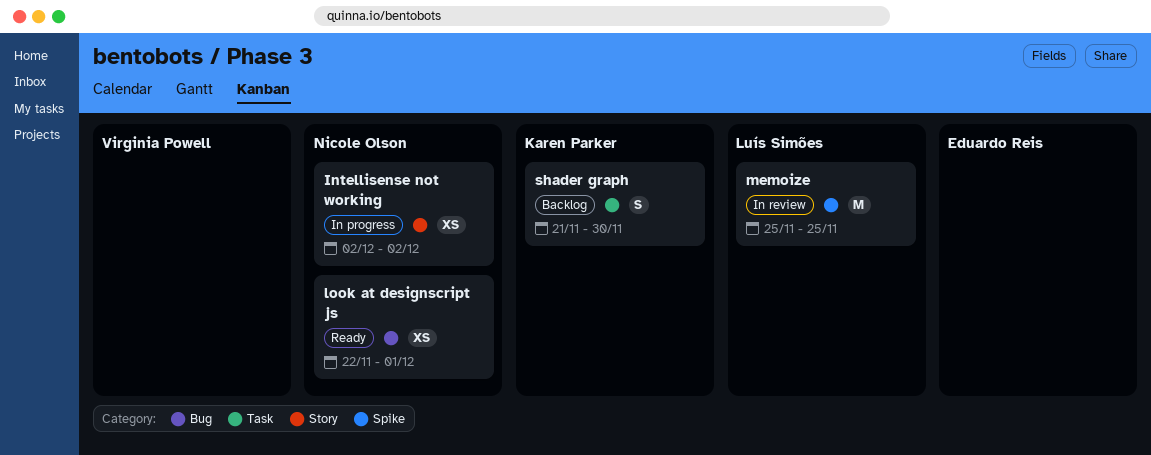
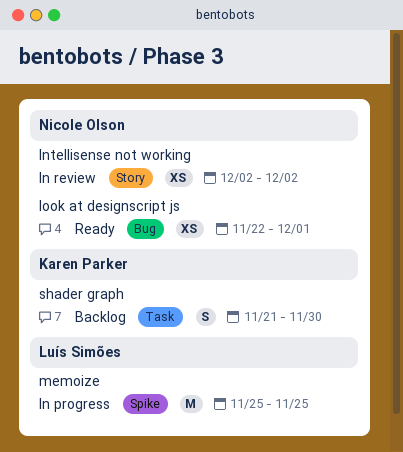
Intellisense not working, status: In progress -> In review
memoize, status: In review -> In progress

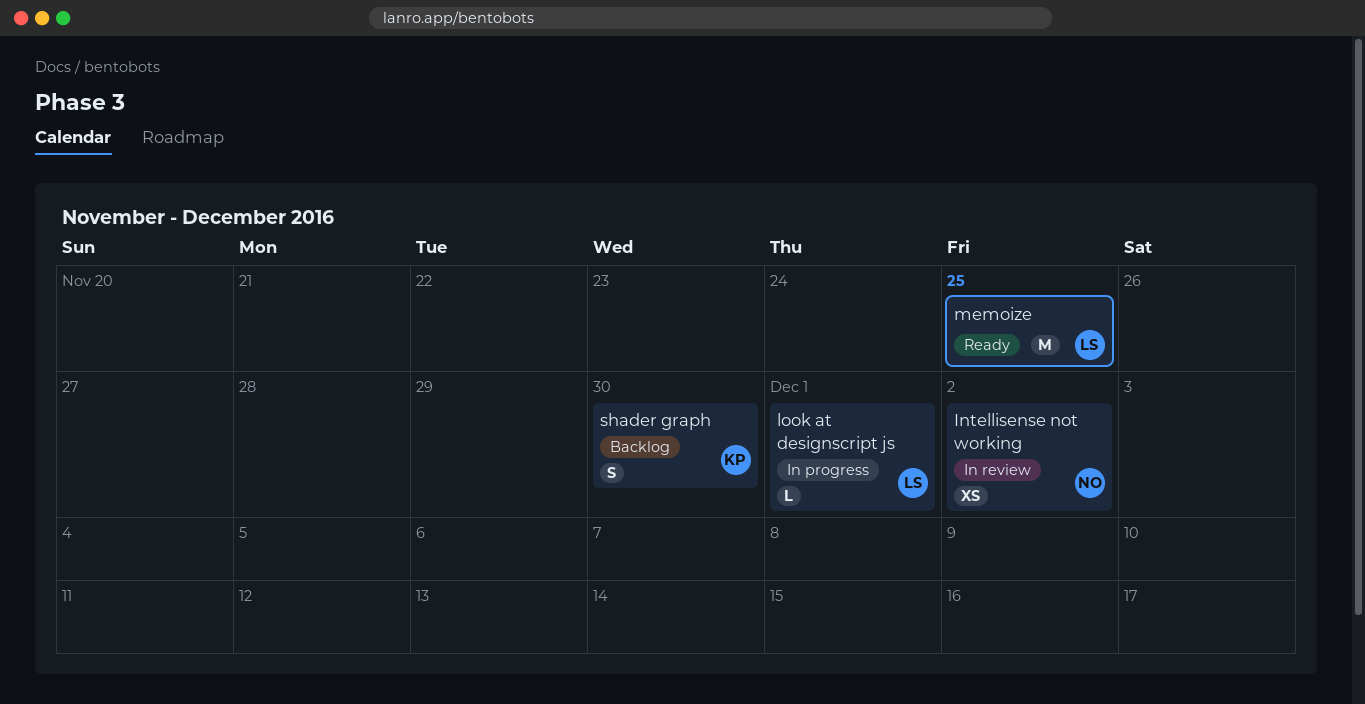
look at designscript js, status: Ready -> In progress
look at designscript js, owner: Nicole Olson -> Luís Simões
look at designscript js, estimate: XS -> L
memoize, status: In progress -> Ready

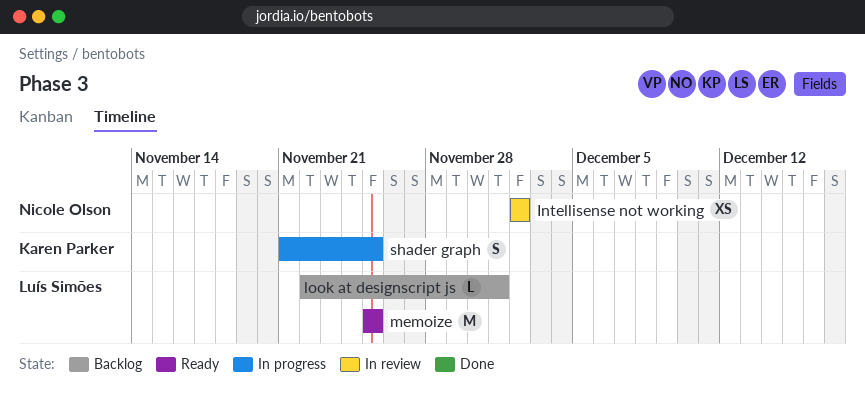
look at designscript js, status: In progress -> Backlog
shader graph, status: Backlog -> In progress
shader graph, due: Nov 30 -> Nov 25

